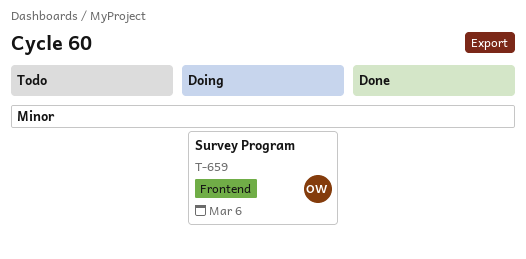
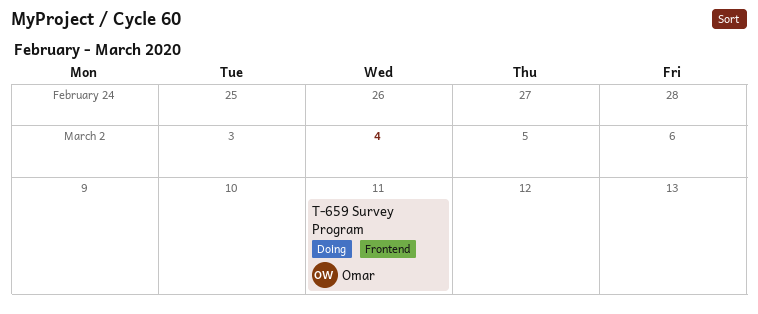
T-659, due: Mar 6 -> Mar 11

